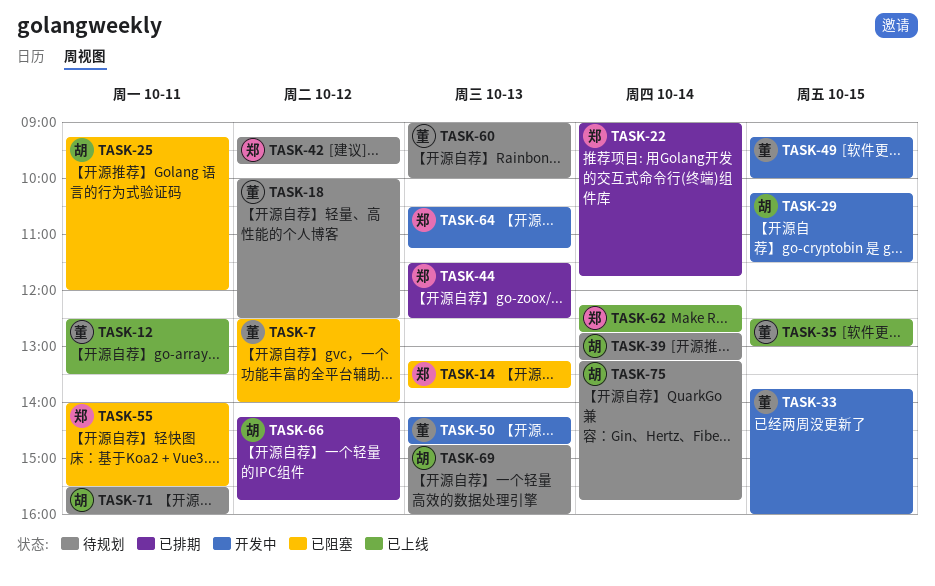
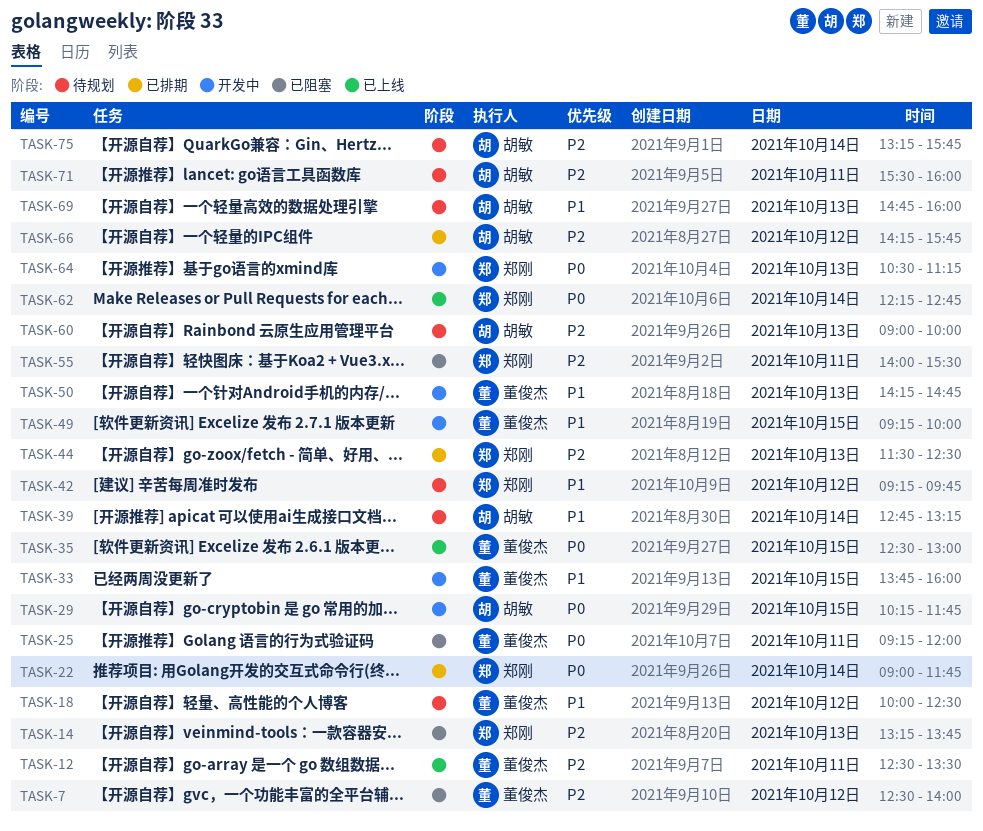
TASK-25, owner: 胡敏 -> 董俊杰
TASK-29, ends: 11:30 -> 11:45
TASK-60, owner: 董俊杰 -> 胡敏

